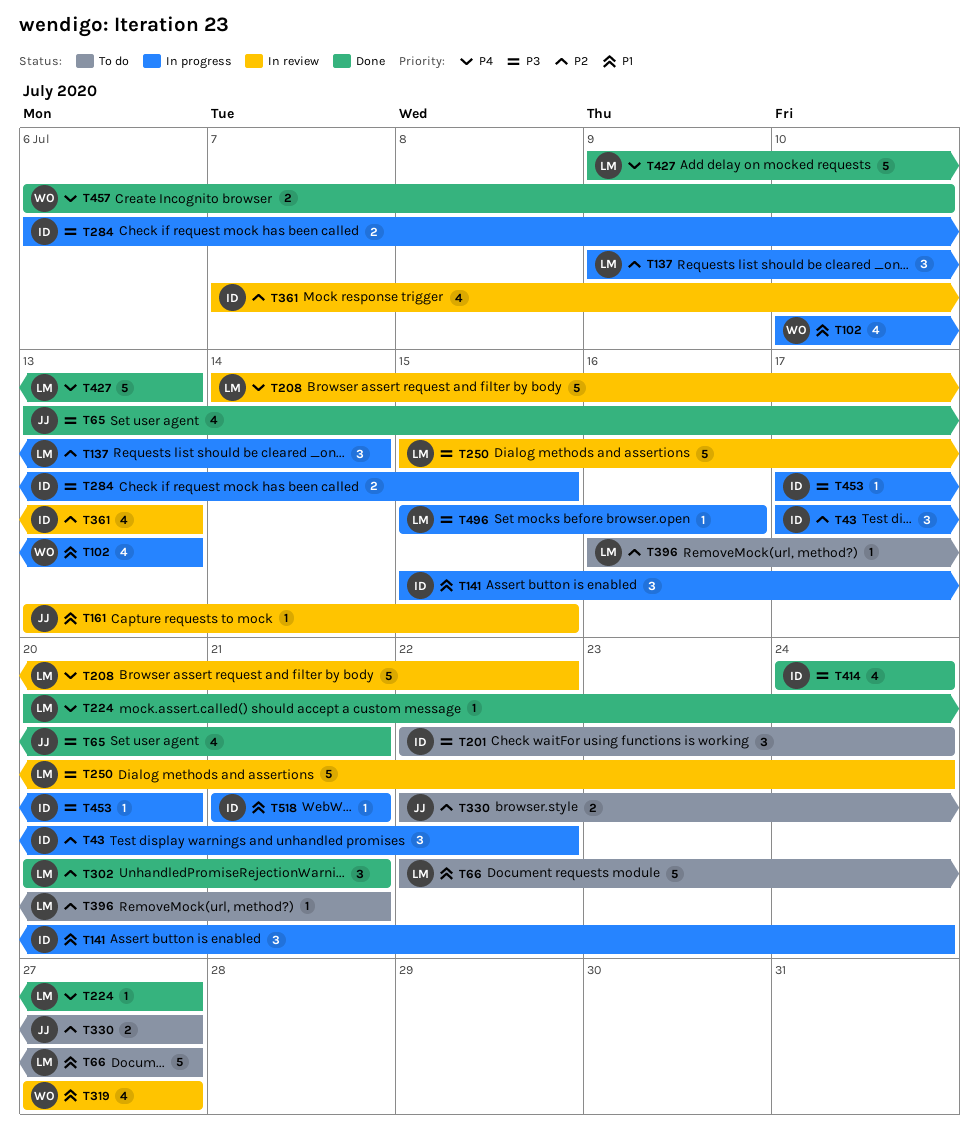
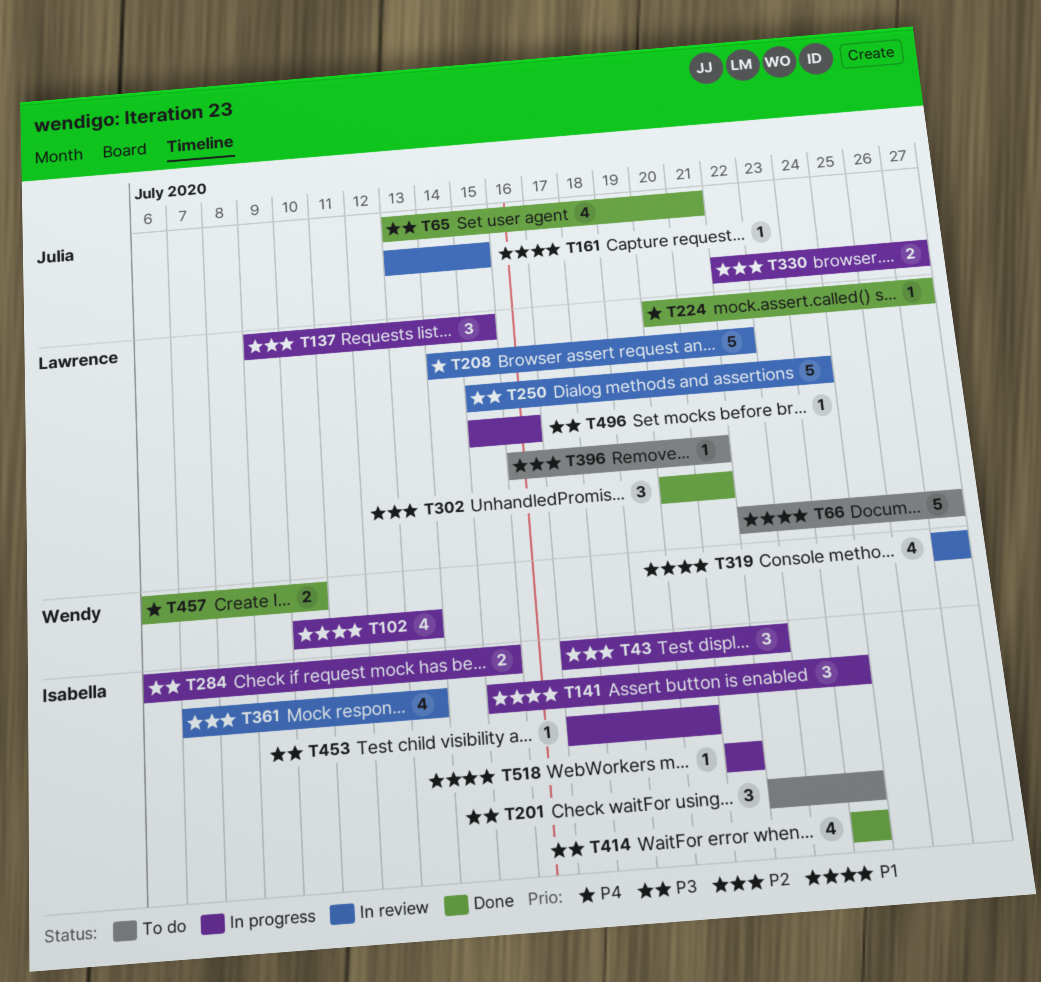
T137, due: Jul 14 -> Jul 15
T330, status: To do -> In progress
T427: present -> none

